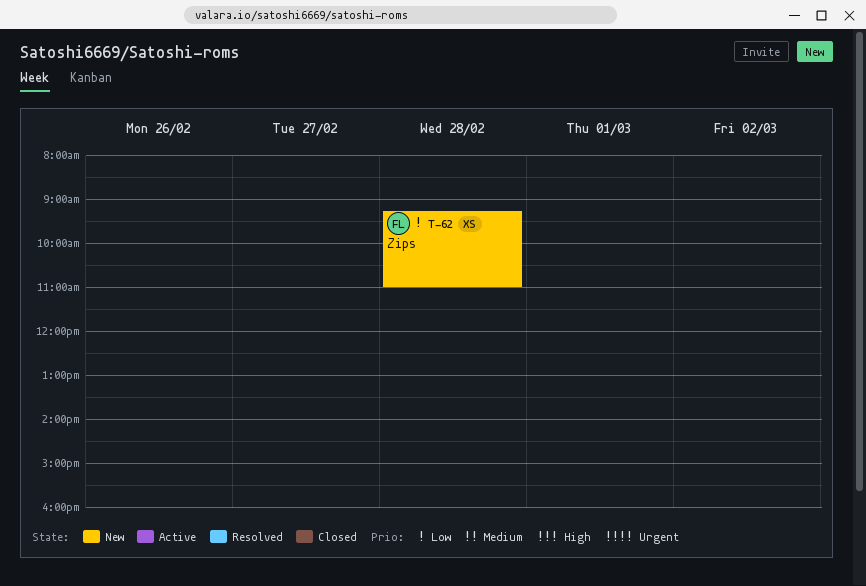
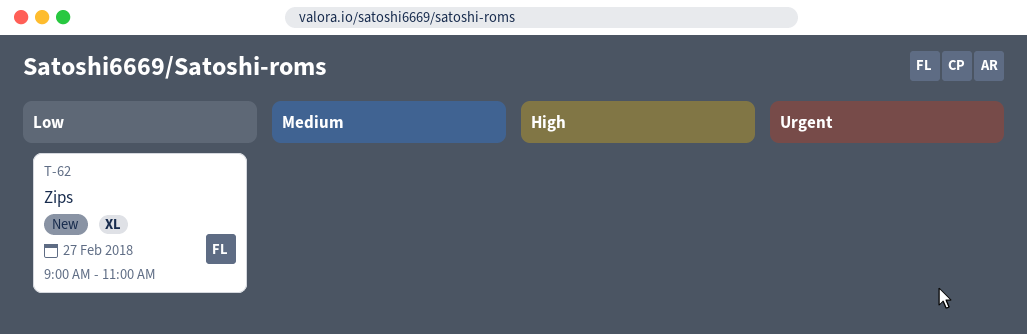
T-62, estimate: XS -> XL
T-62, day: Feb 28 -> Feb 27
T-62, begins: 09:15 -> 09:00

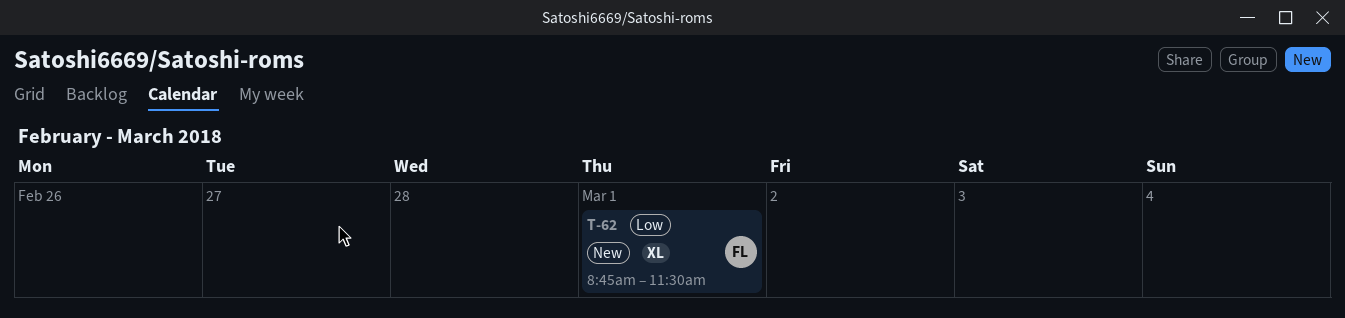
T-62, day: Feb 27 -> Mar 1
T-62, begins: 09:00 -> 08:45
T-62, ends: 11:00 -> 11:30

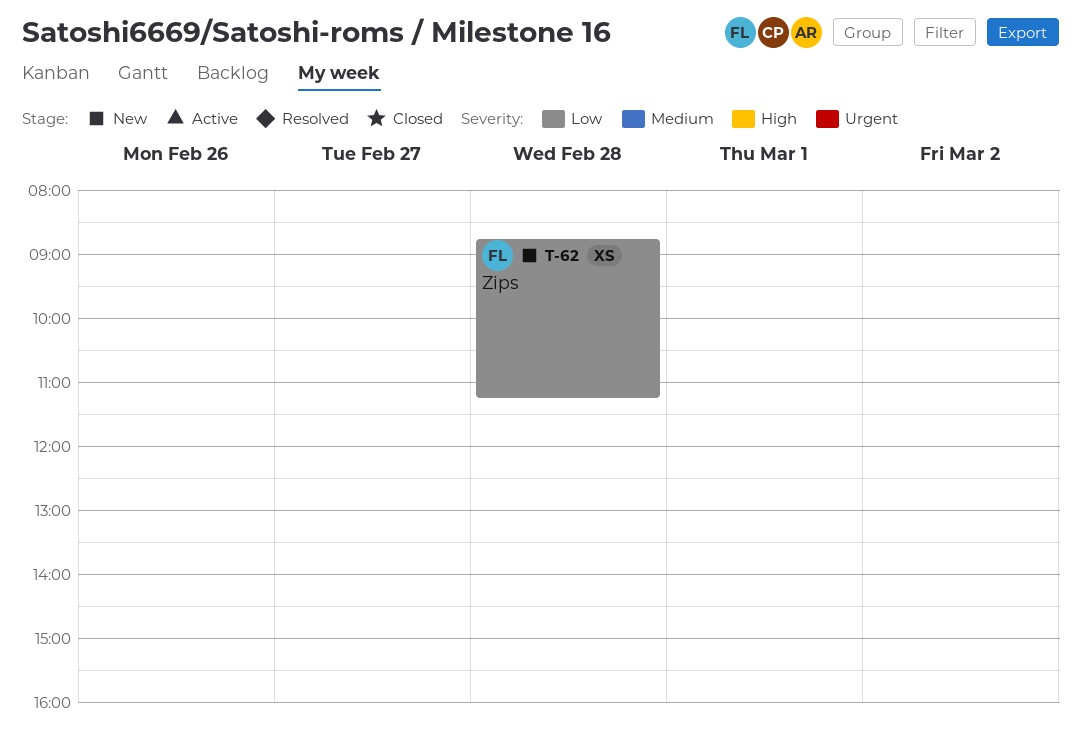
T-62, estimate: XL -> XS
T-62, day: Mar 1 -> Feb 28
T-62, ends: 11:30 -> 11:15

